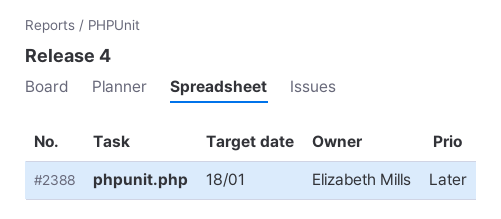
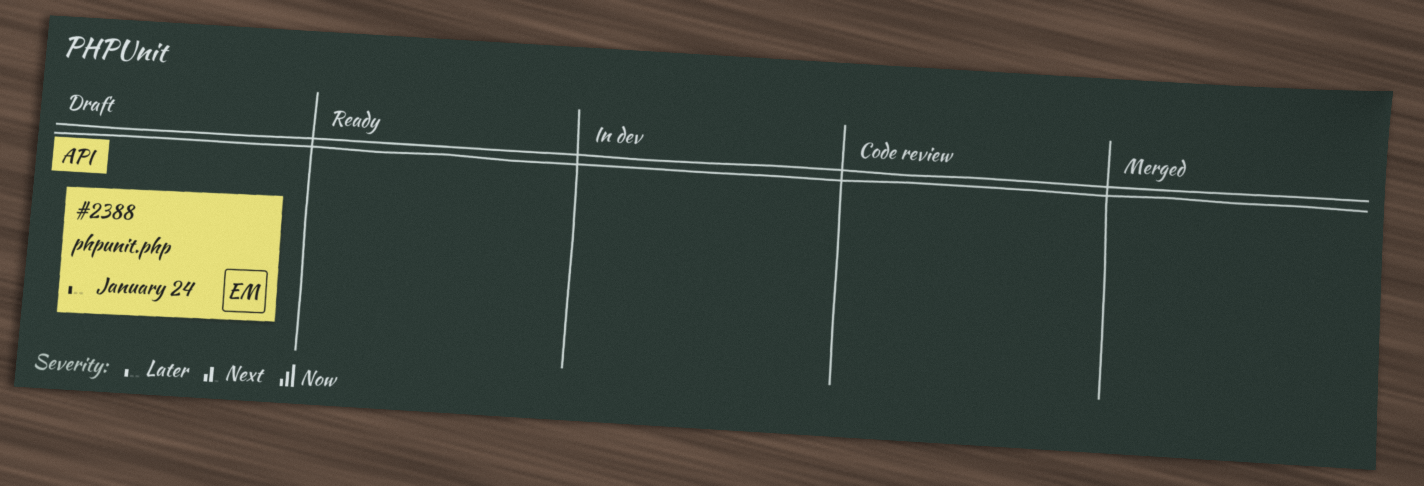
#2388, due: Jan 18 -> Jan 24

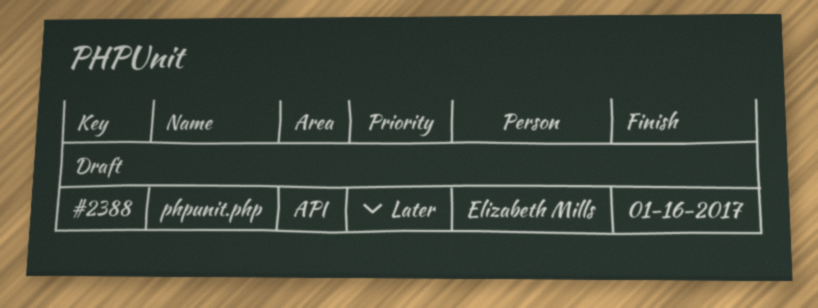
#2388, due: Jan 24 -> Jan 16

